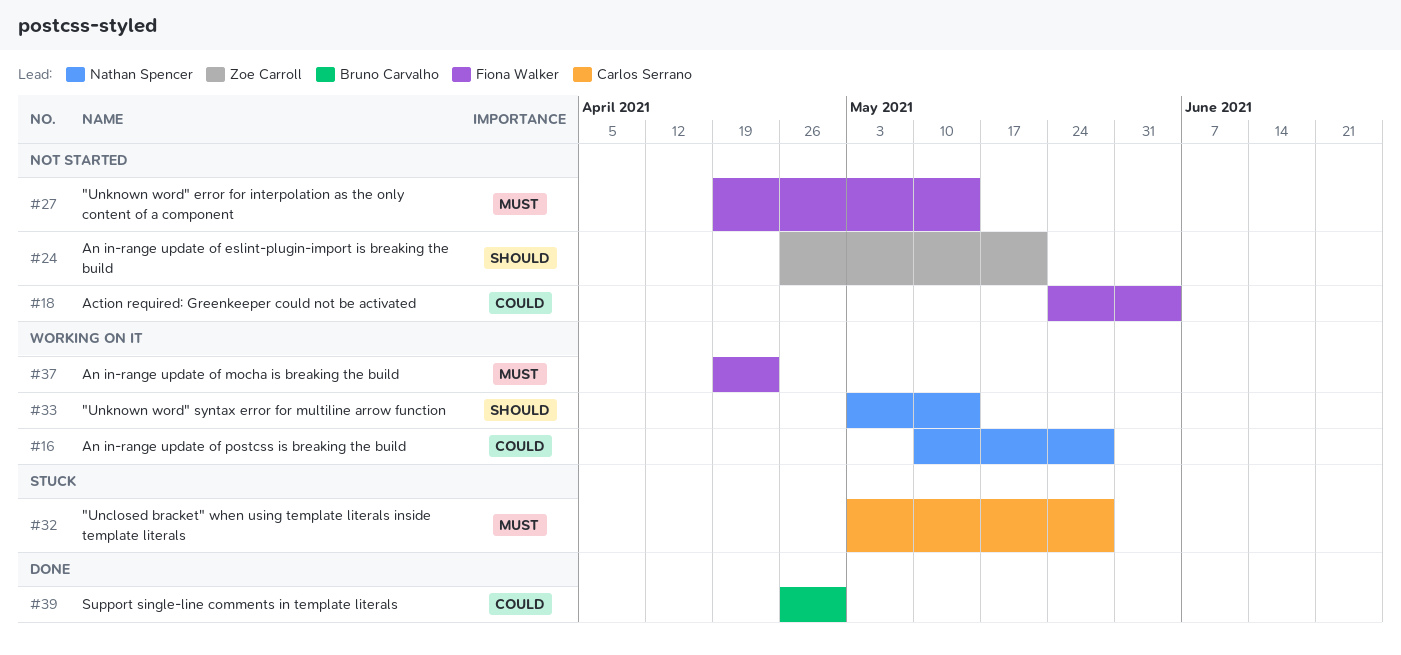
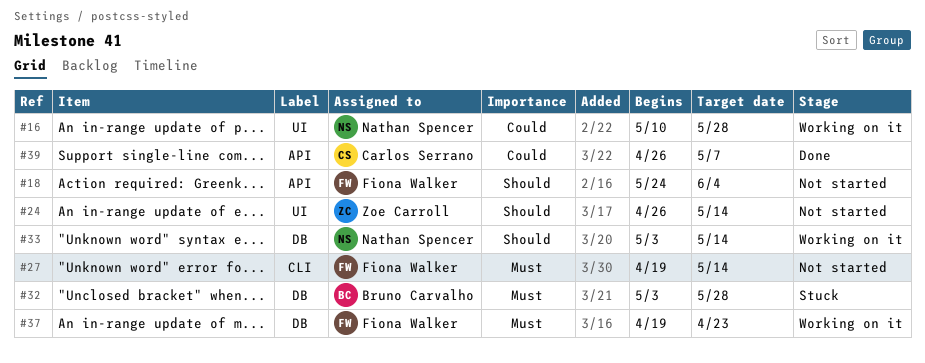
#18, priority: Could -> Should
#24, due: May 21 -> May 14
#32, owner: Carlos Serrano -> Bruno Carvalho
#39, owner: Bruno Carvalho -> Carlos Serrano
#39, due: Apr 30 -> May 7

